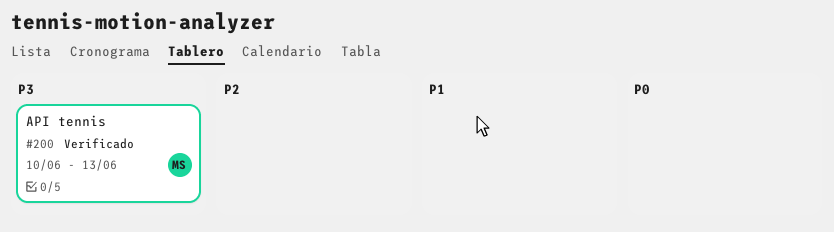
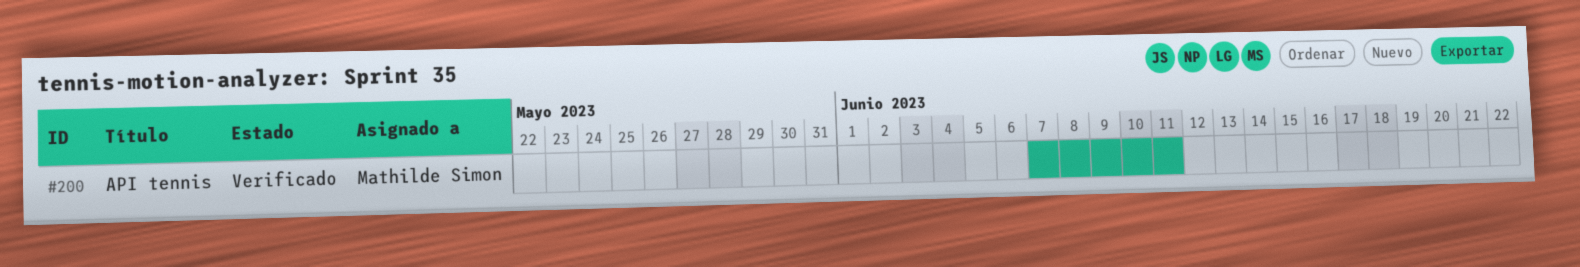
#200, start: Jun 10 -> Jun 7
#200, due: Jun 13 -> Jun 11

